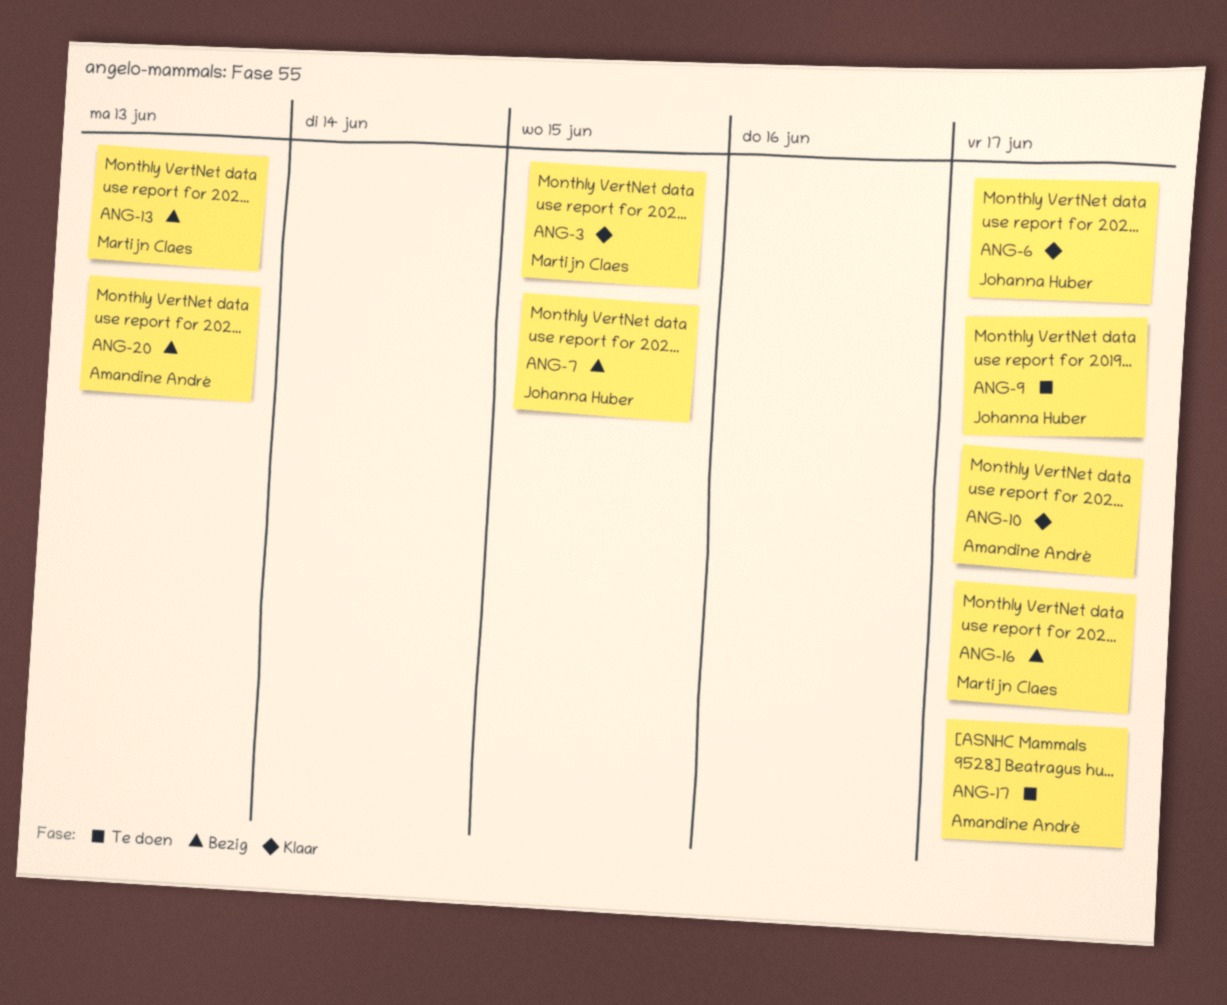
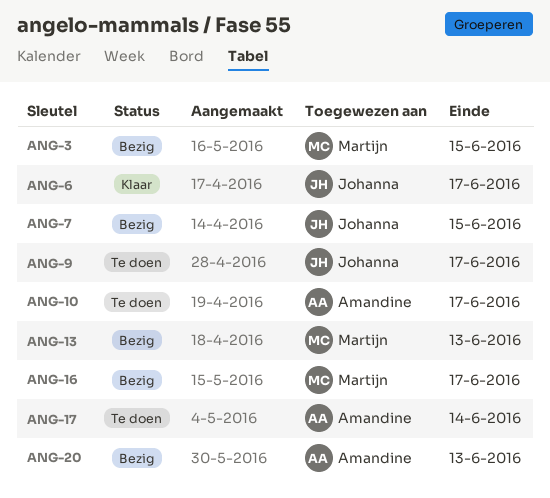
ANG-3, status: Klaar -> Bezig
ANG-10, status: Klaar -> Te doen
ANG-17, due: Jun 17 -> Jun 14

